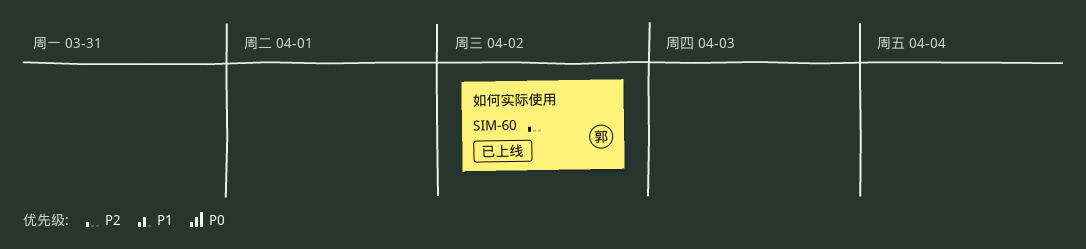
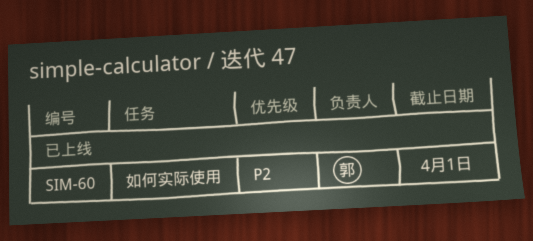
SIM-60, due: Apr 2 -> Apr 1

